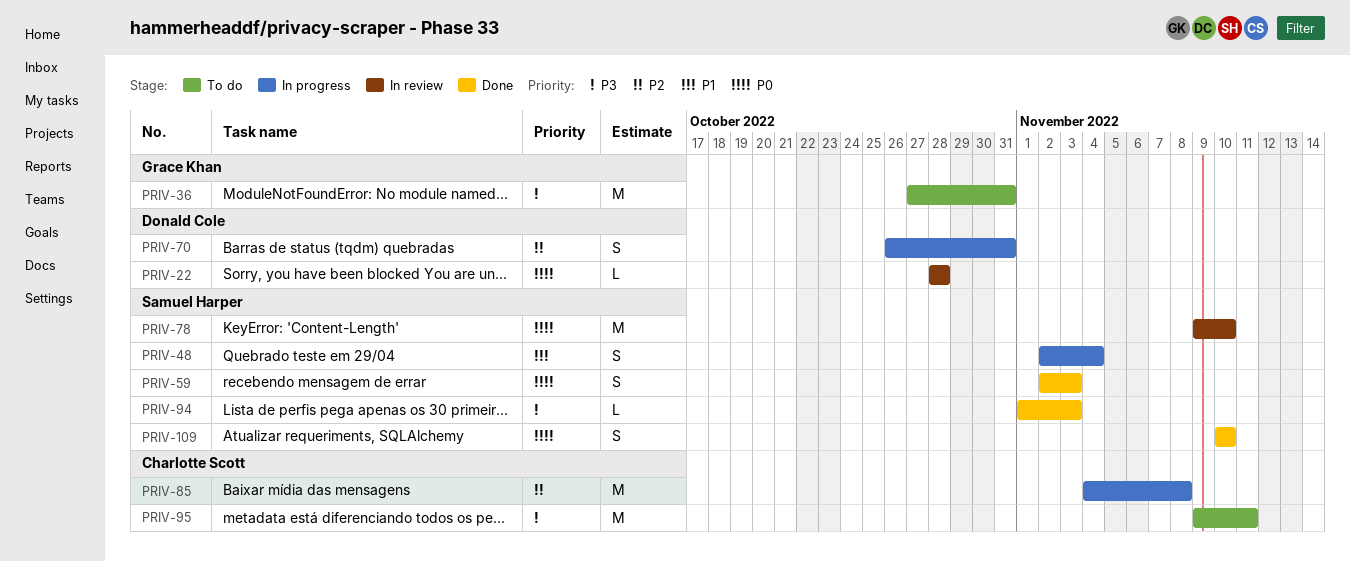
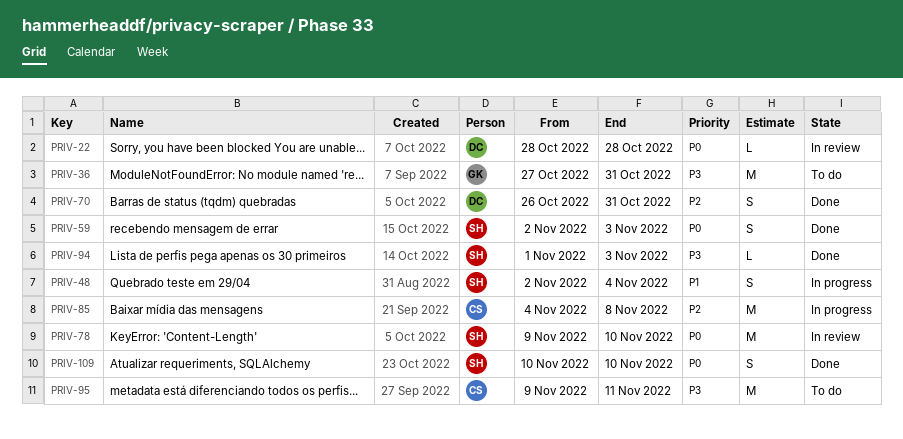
PRIV-70, status: In progress -> Done

